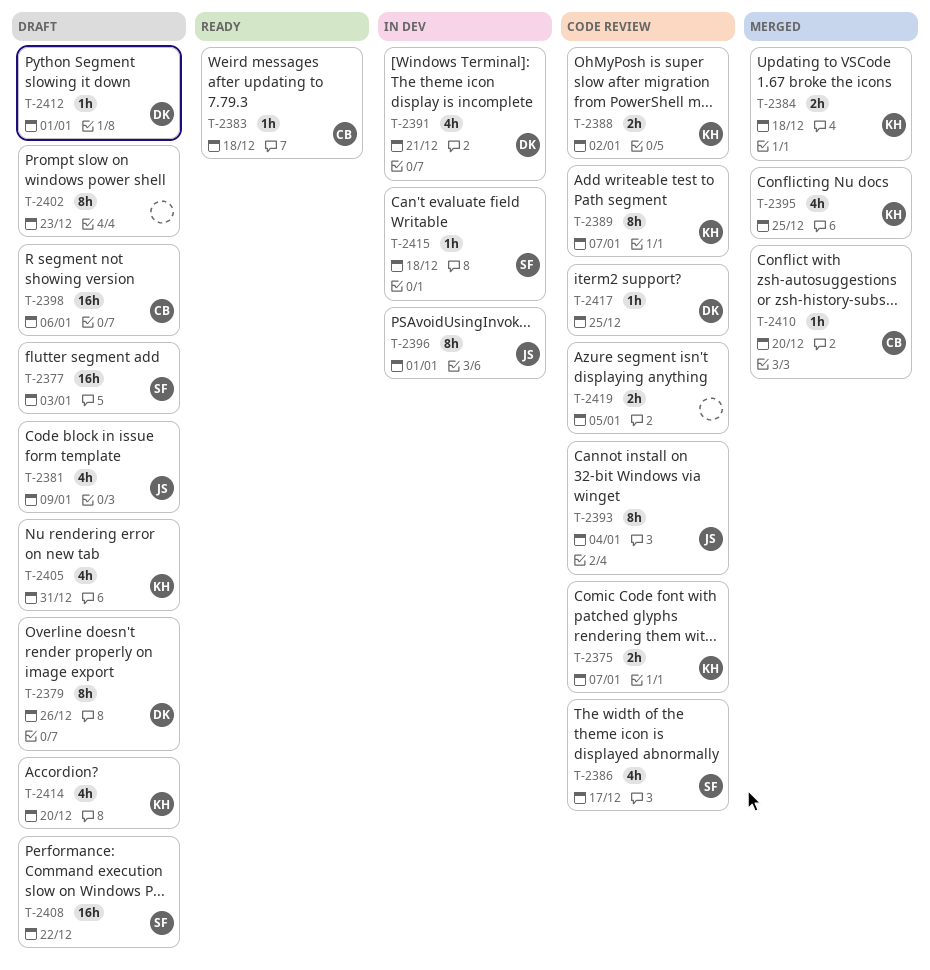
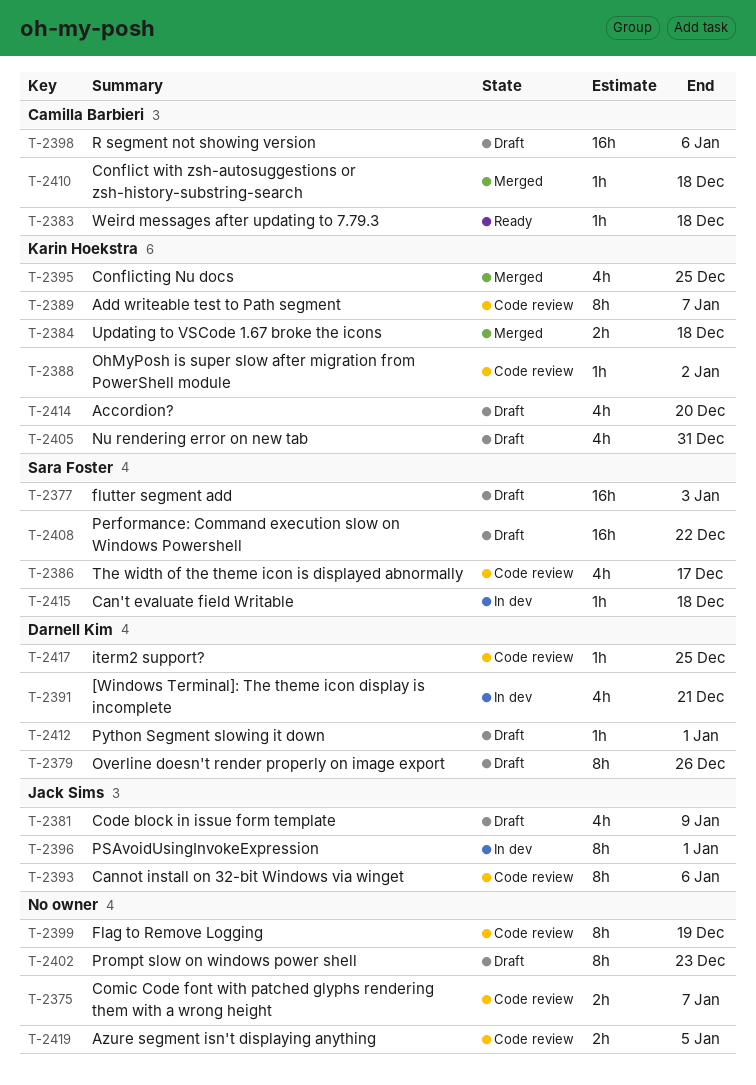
T-2375, owner: Karin Hoekstra -> none
T-2388, estimate: 2h -> 1h
T-2393, due: Jan 4 -> Jan 6
T-2399: none -> present
T-2410, due: Dec 20 -> Dec 18

